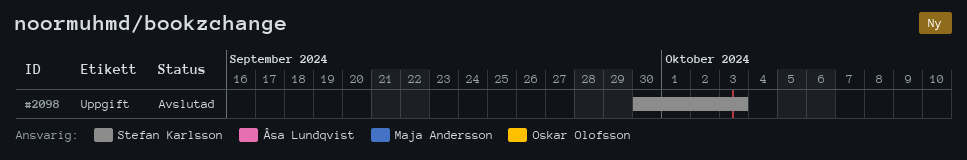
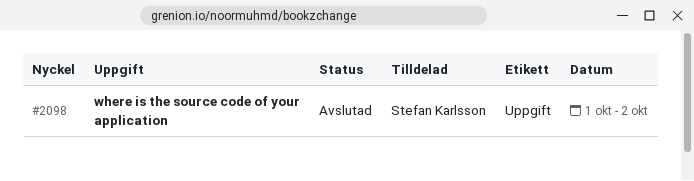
#2098, start: Sep 30 -> Oct 1
#2098, due: Oct 3 -> Oct 2

